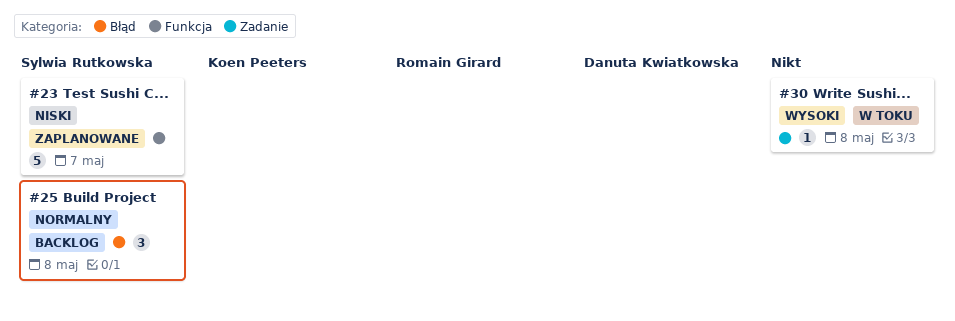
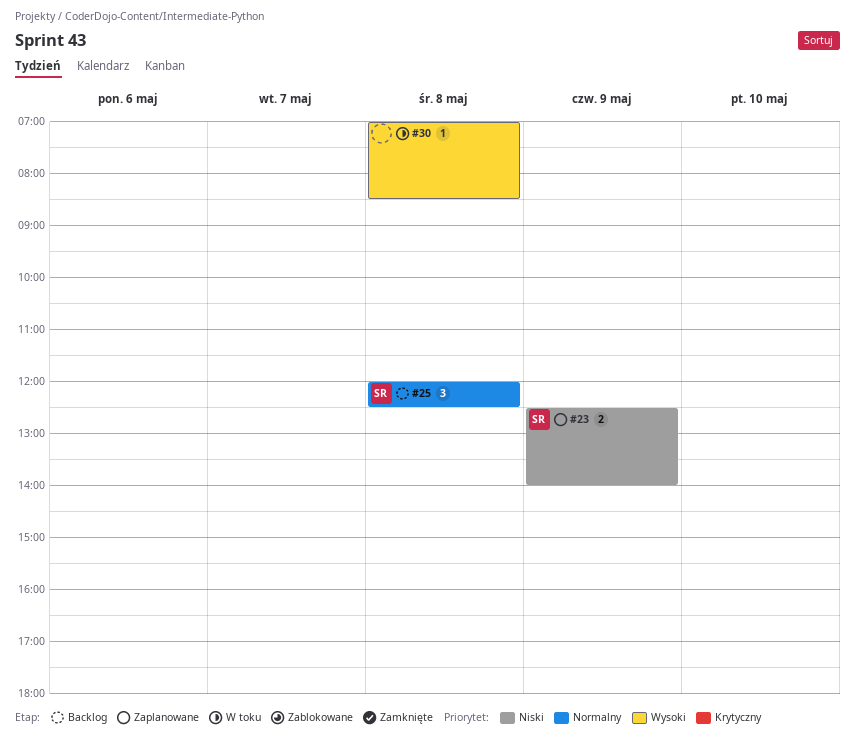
#23, estimate: 5 -> 2
#23, day: May 7 -> May 9

